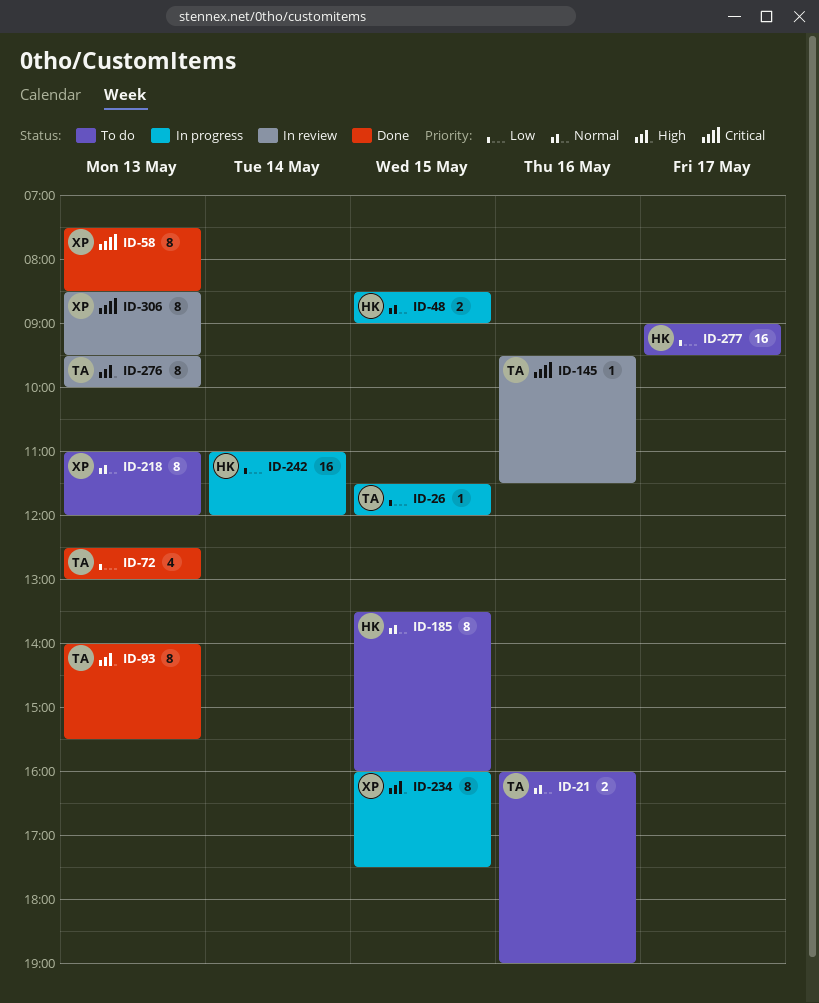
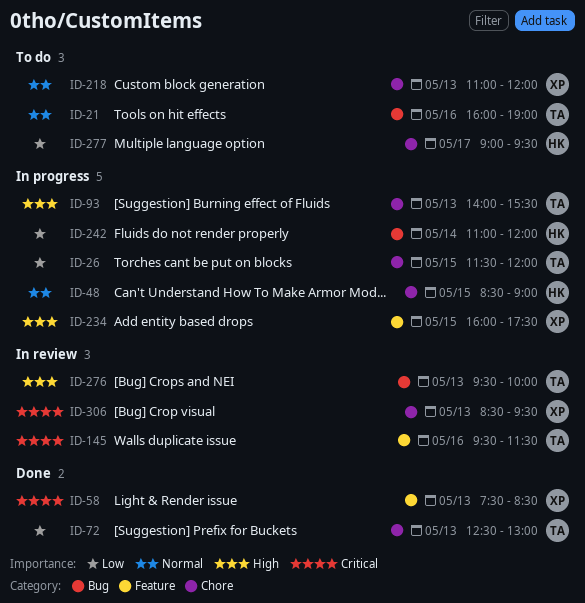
ID-93, status: Done -> In progress
ID-185: present -> none

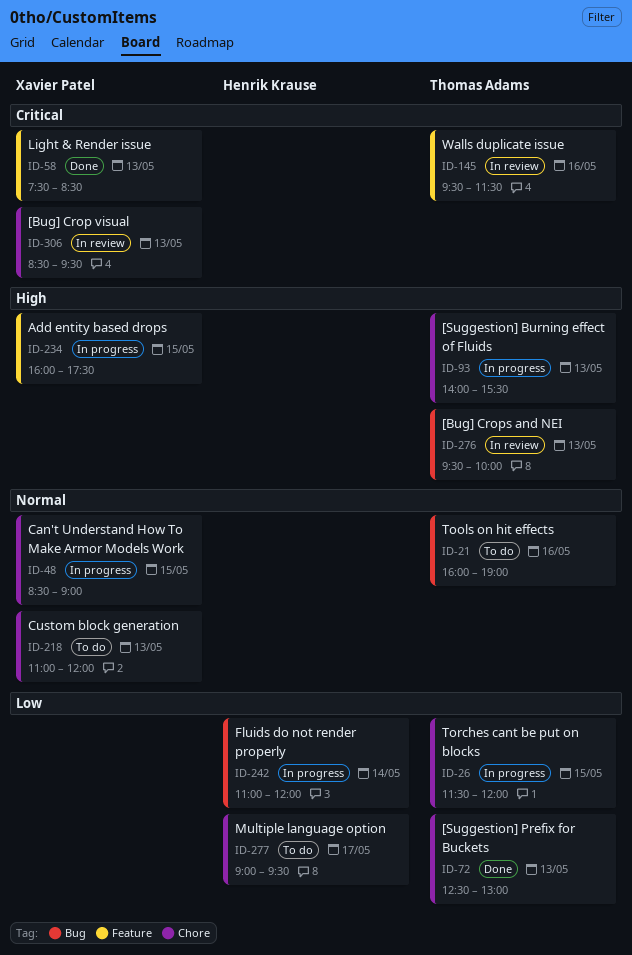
ID-48, owner: Henrik Krause -> Xavier Patel

